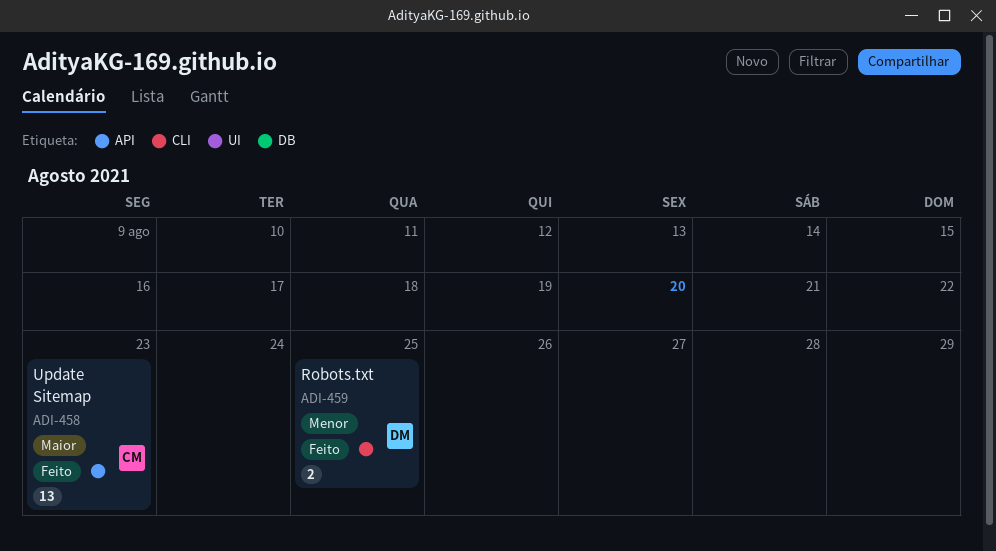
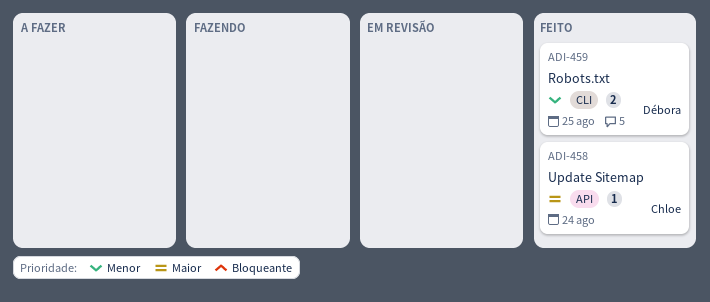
ADI-458, estimate: 13 -> 1
ADI-458, due: Aug 23 -> Aug 24

